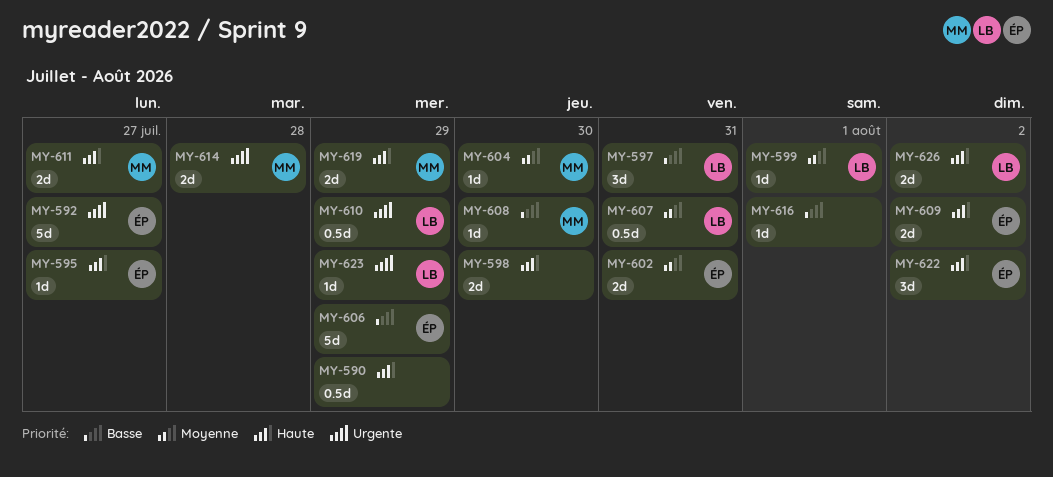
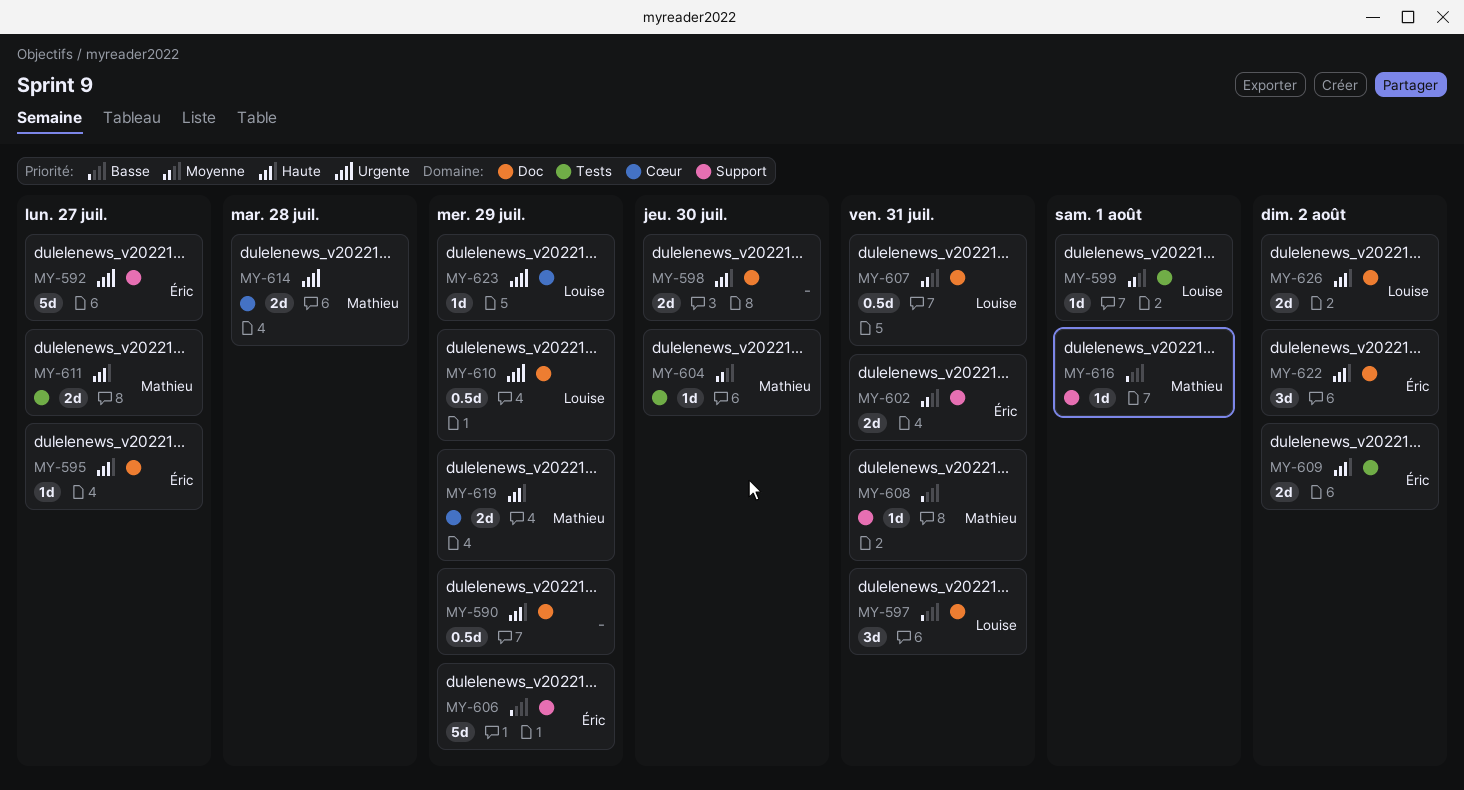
MY-608, due: Jul 30 -> Jul 31
MY-616, owner: none -> Mathieu

